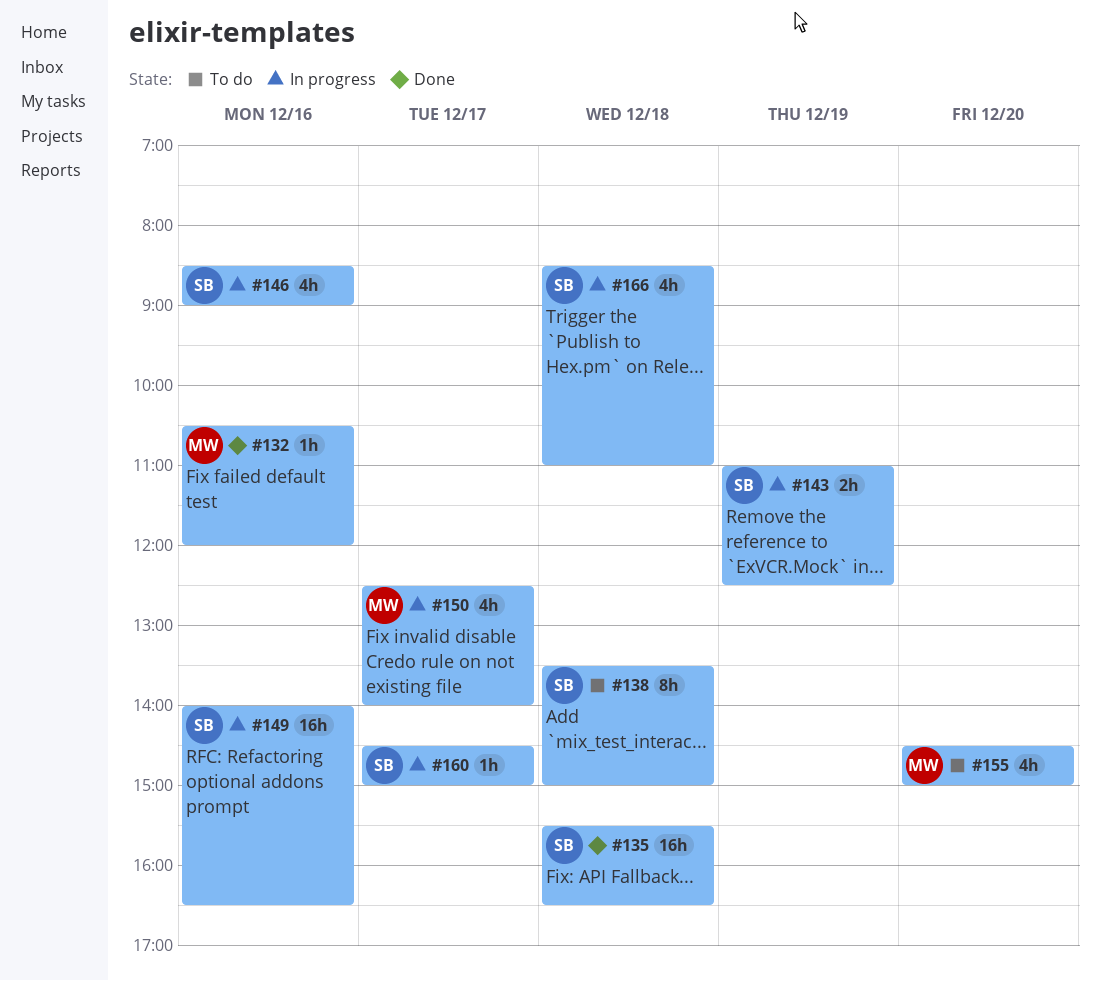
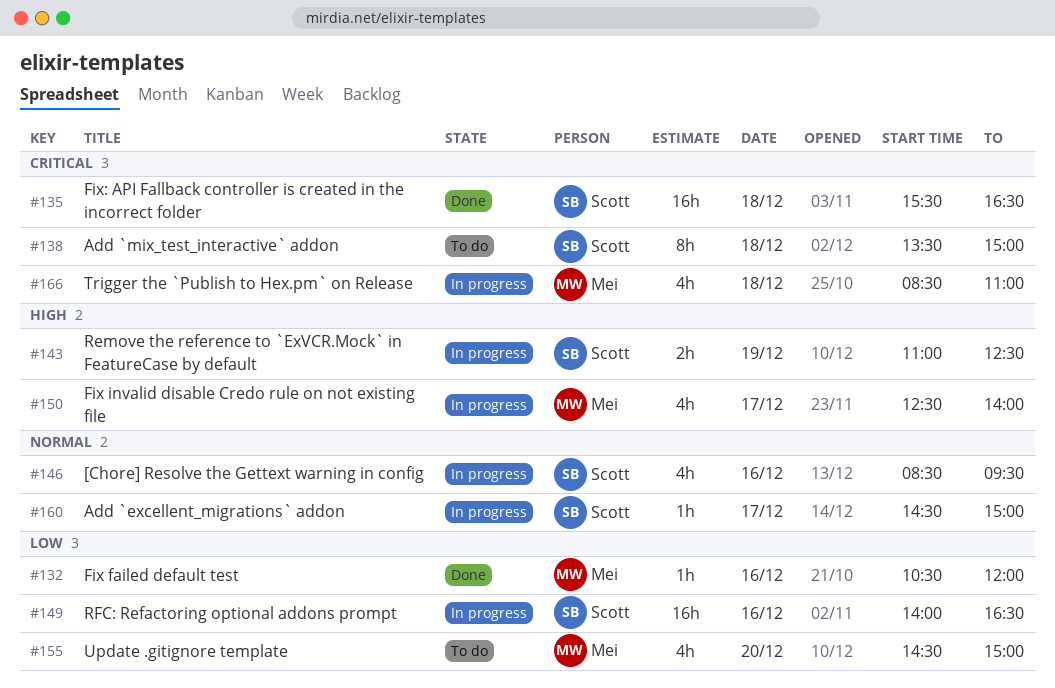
#146, ends: 09:00 -> 09:30
#166, owner: Scott -> Mei

